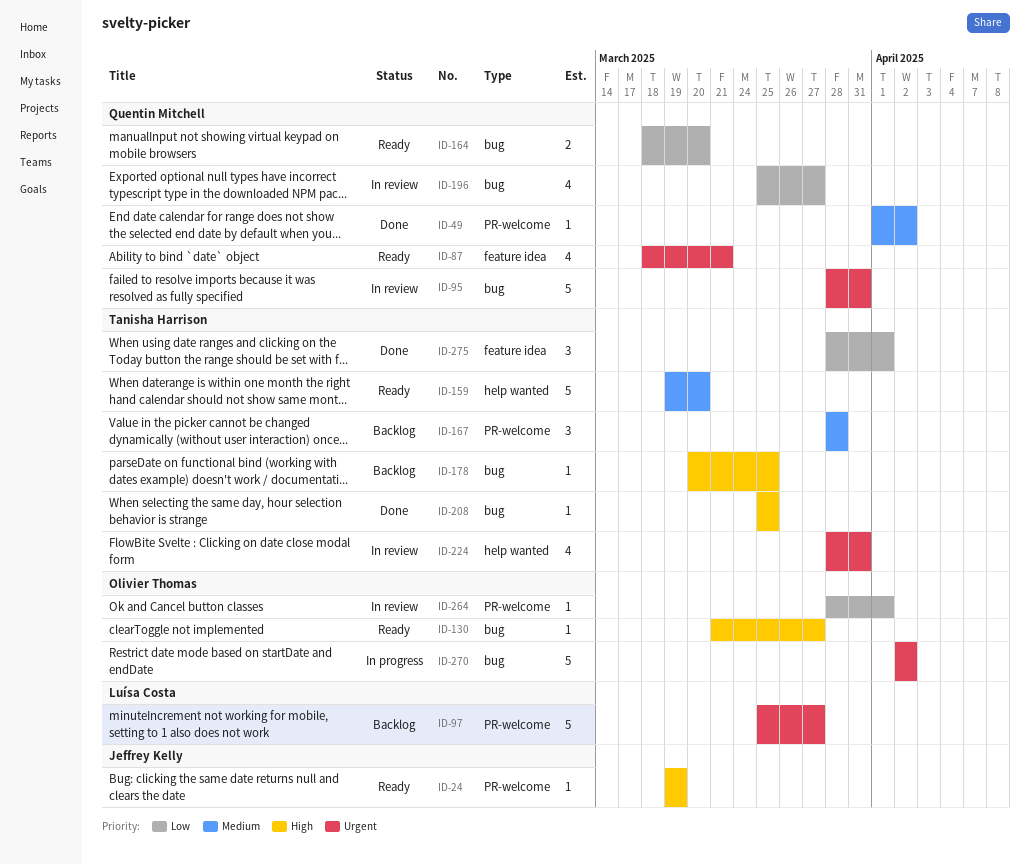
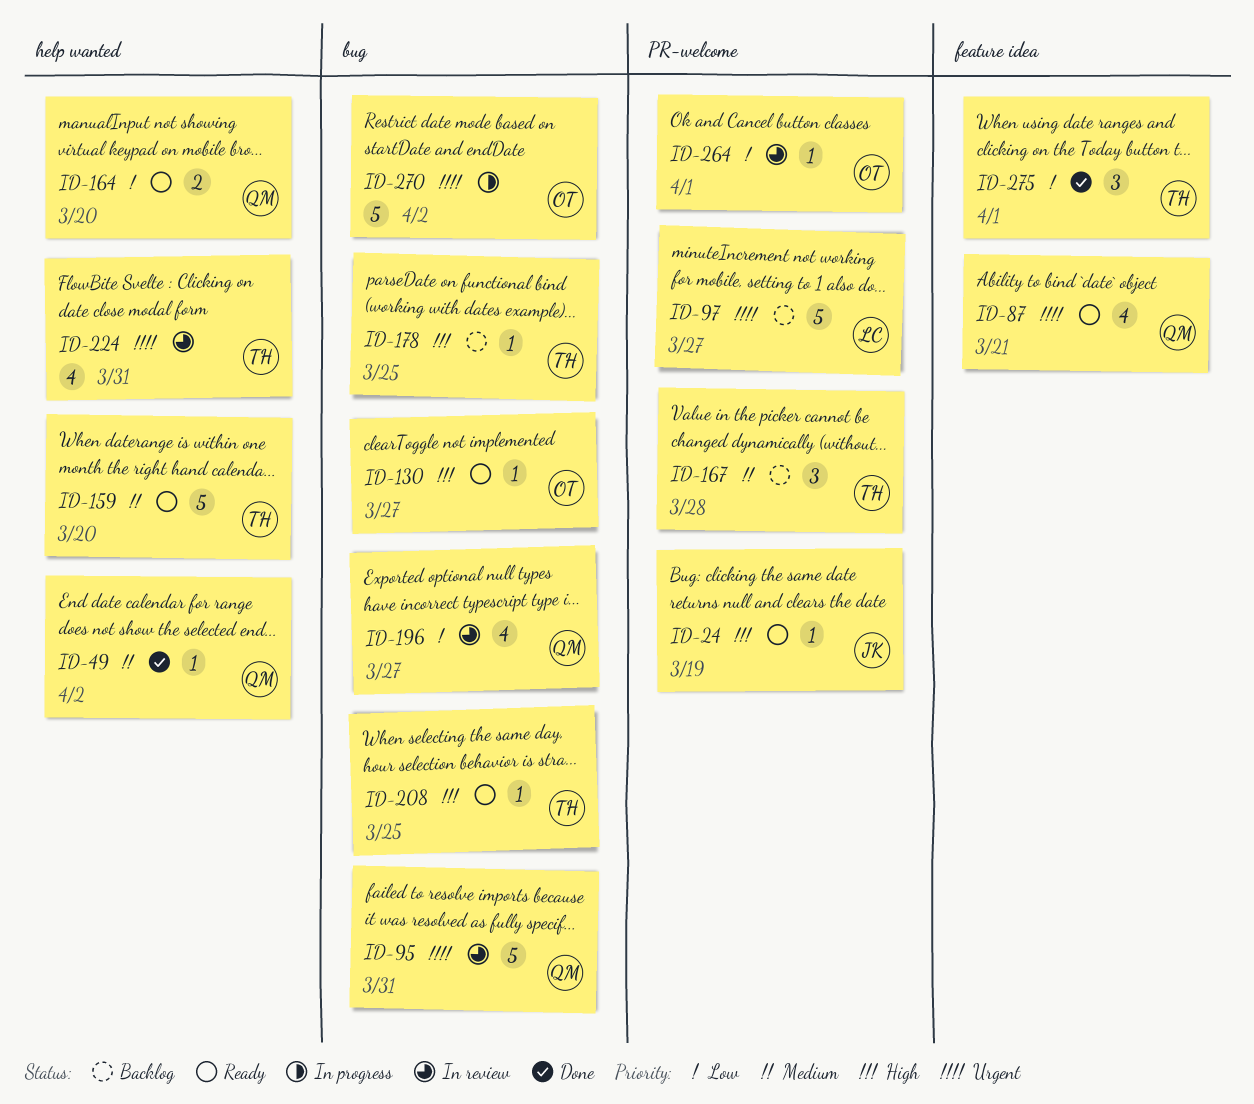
ID-49, label: PR-welcome -> help wanted
ID-164, label: bug -> help wanted
ID-208, status: Done -> Ready

